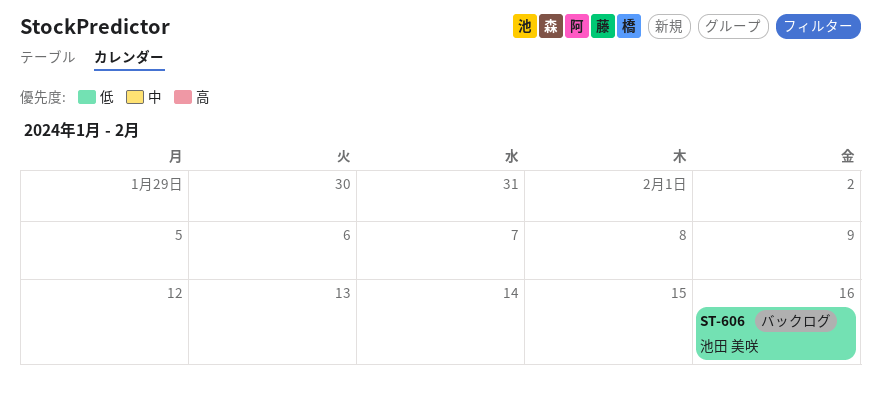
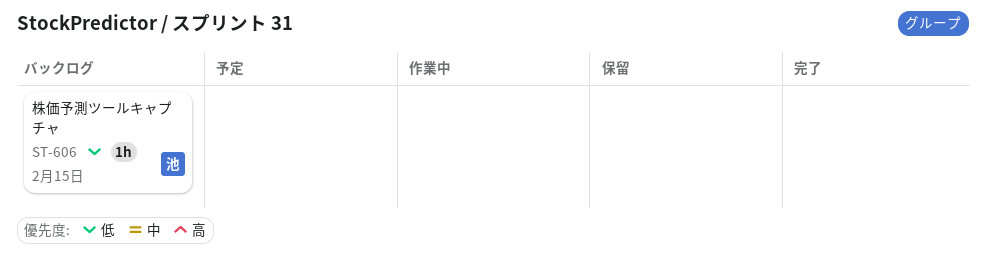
ST-606, due: Feb 16 -> Feb 15

